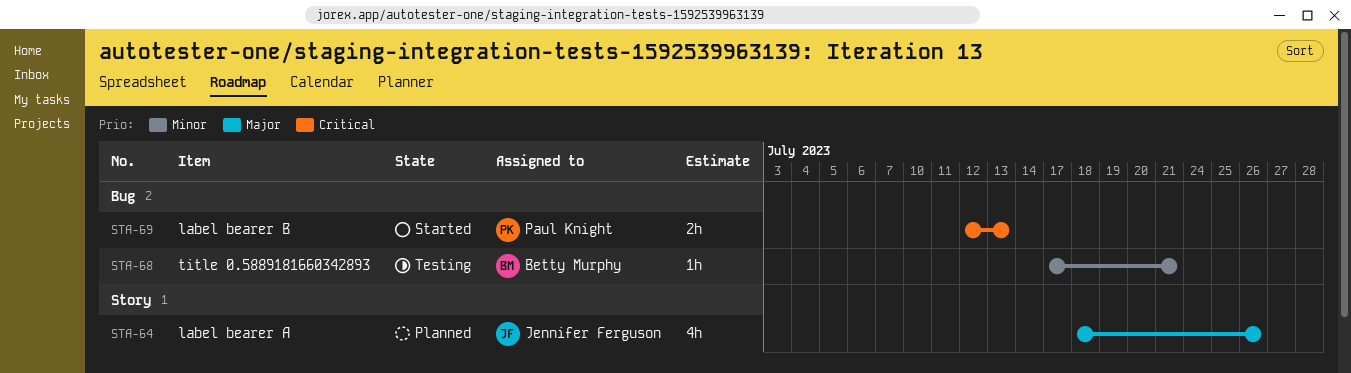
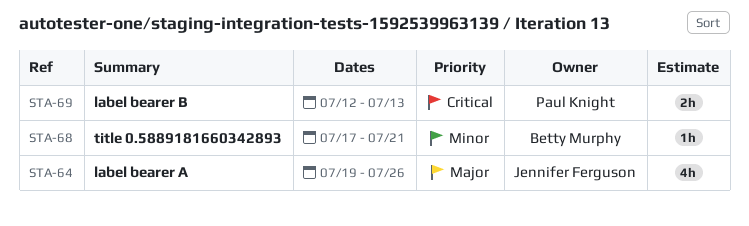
STA-64, start: Jul 18 -> Jul 19

